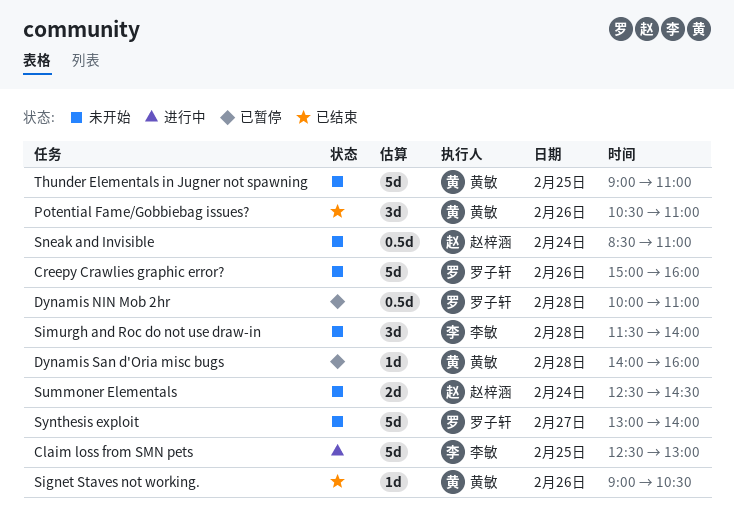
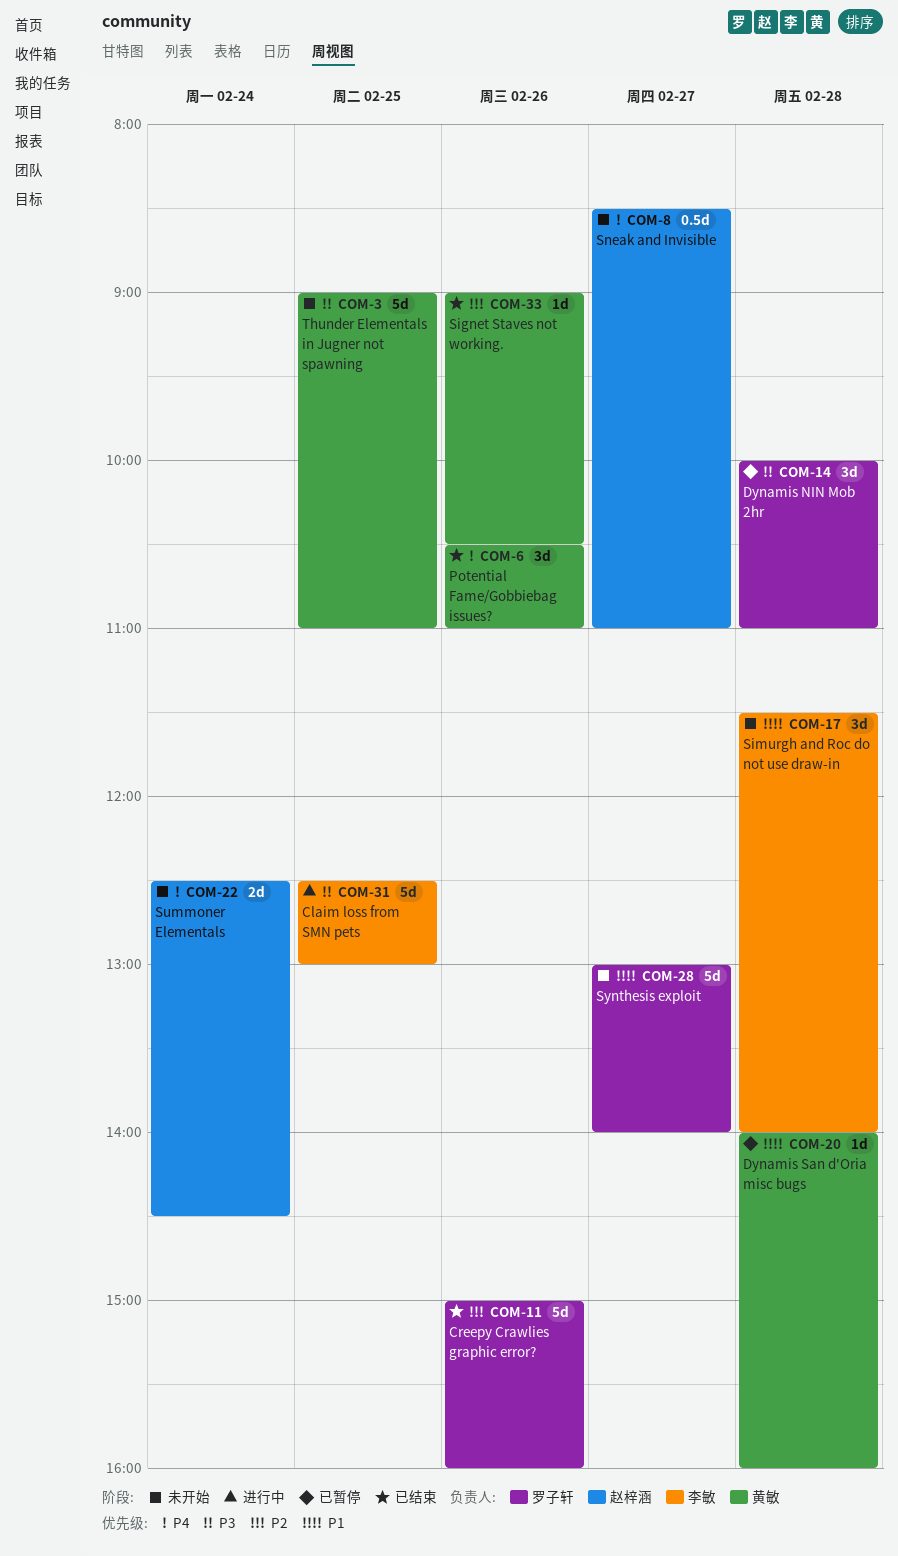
Creepy Crawlies graphic error?, status: 未开始 -> 已结束
Dynamis NIN Mob 2hr, estimate: 0.5d -> 3d
Sneak and Invisible, day: Feb 24 -> Feb 27

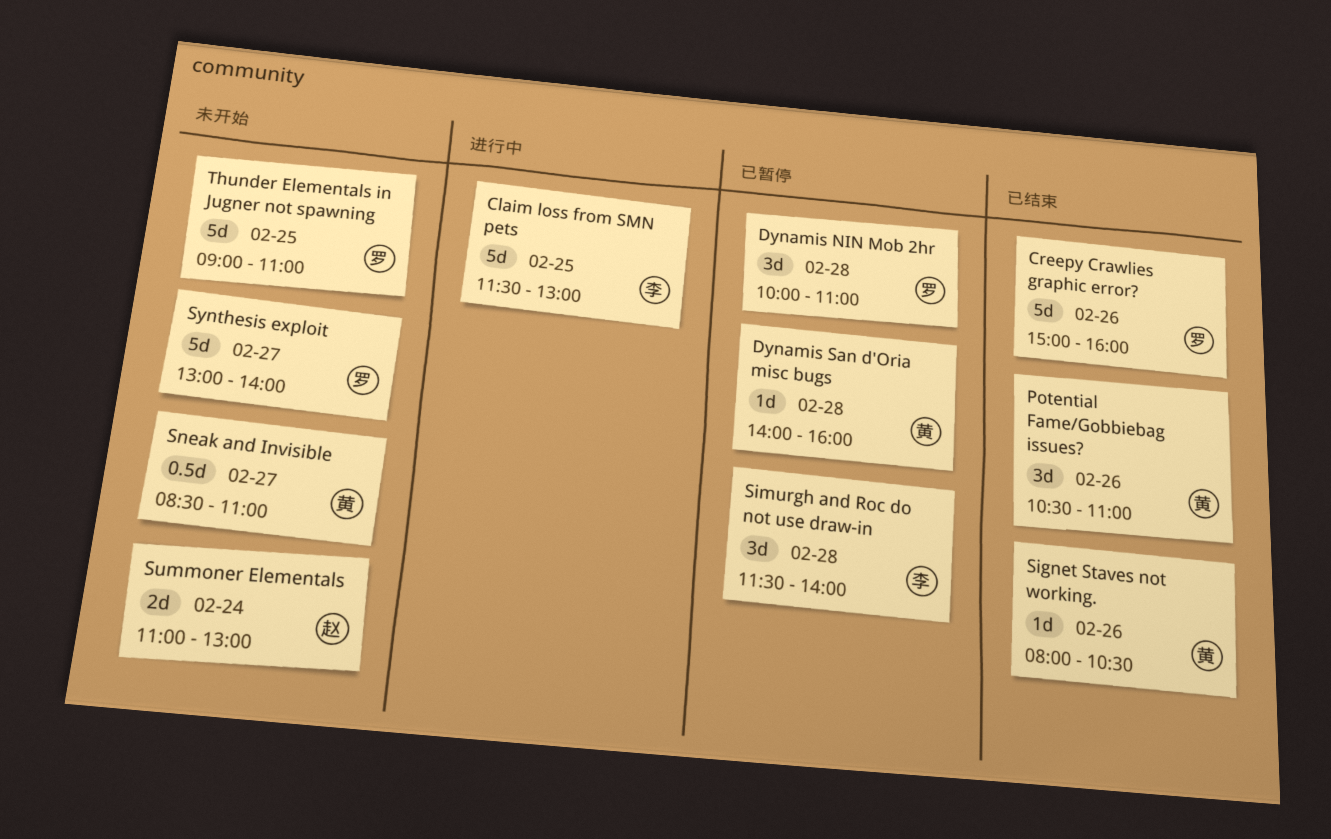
Claim loss from SMN pets, begins: 12:30 -> 11:30
Signet Staves not working., begins: 09:00 -> 08:00
Simurgh and Roc do not use draw-in, status: 未开始 -> 已暂停
Sneak and Invisible, owner: 赵梓涵 -> 黄敏
Summoner Elementals, begins: 12:30 -> 11:00
Summoner Elementals, ends: 14:30 -> 13:00
Thunder Elementals in Jugner not spawning, owner: 黄敏 -> 罗子轩

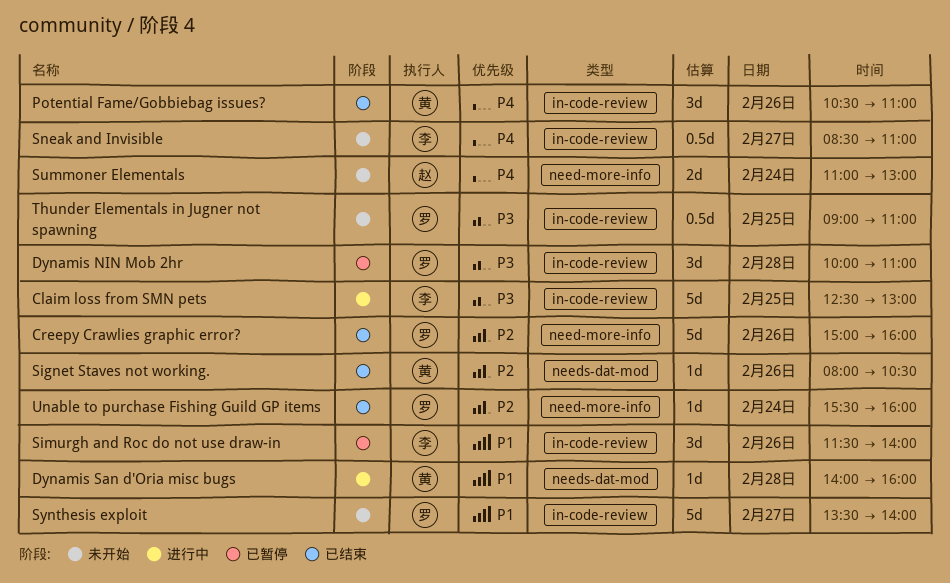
Claim loss from SMN pets, begins: 11:30 -> 12:30
Dynamis San d'Oria misc bugs, status: 已暂停 -> 进行中
Simurgh and Roc do not use draw-in, day: Feb 28 -> Feb 26
Sneak and Invisible, owner: 黄 -> 李
Synthesis exploit, begins: 13:00 -> 13:30
Thunder Elementals in Jugner not spawning, estimate: 5d -> 0.5d
Unable to purchase Fishing Guild GP items: none -> present

